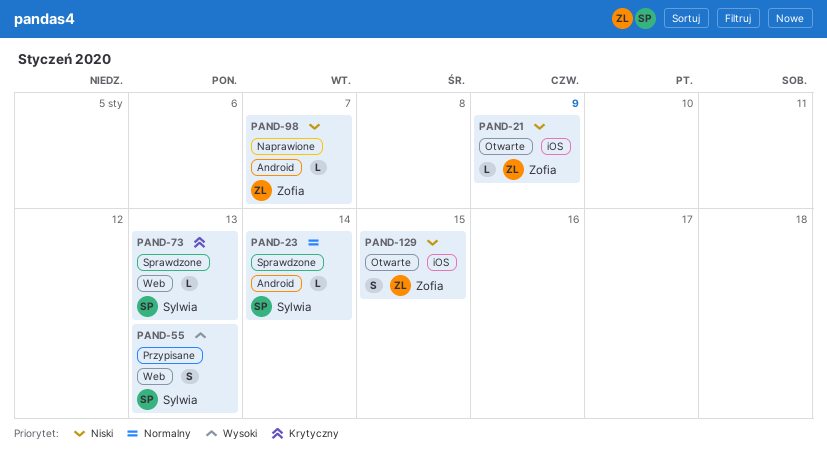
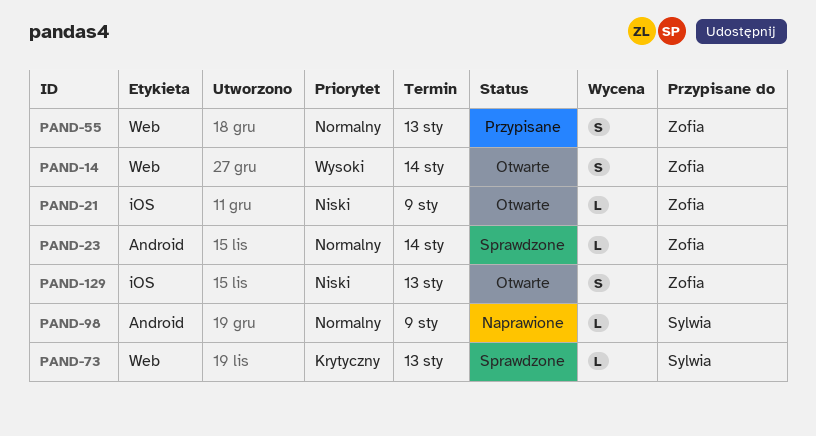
PAND-14: none -> present
PAND-23, owner: Sylwia -> Zofia
PAND-55, owner: Sylwia -> Zofia
PAND-55, priority: Wysoki -> Normalny
PAND-98, owner: Zofia -> Sylwia
PAND-98, priority: Niski -> Normalny
PAND-98, due: Jan 7 -> Jan 9
PAND-129, due: Jan 15 -> Jan 13

